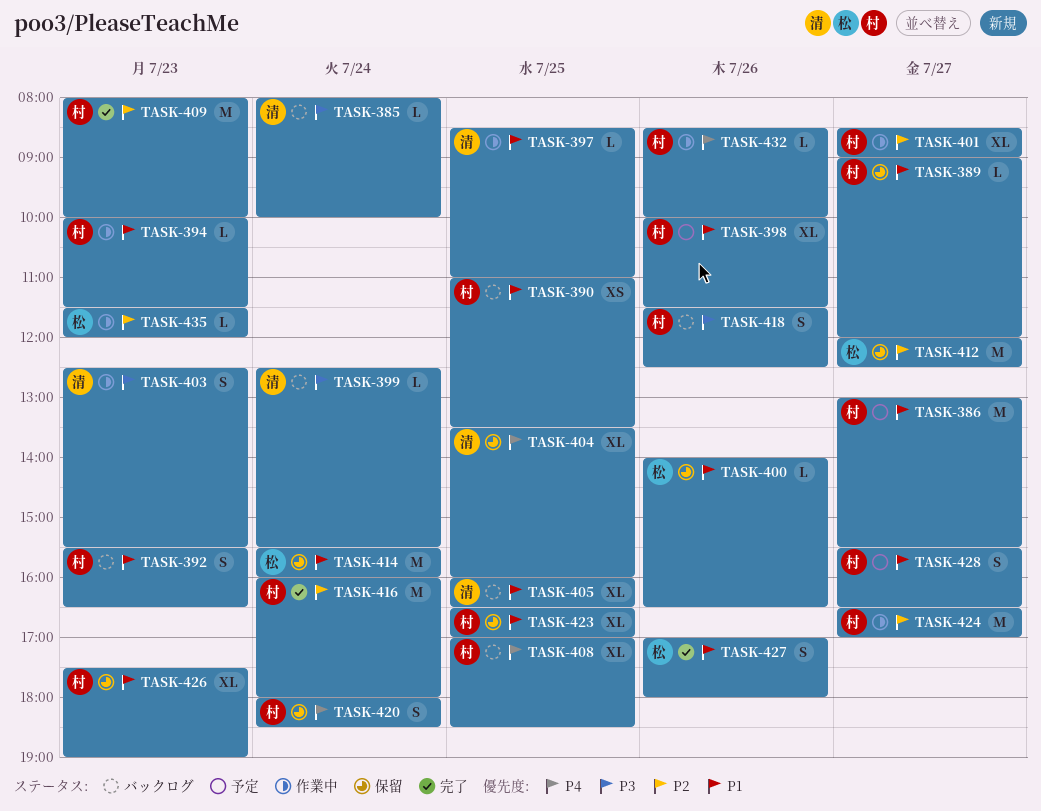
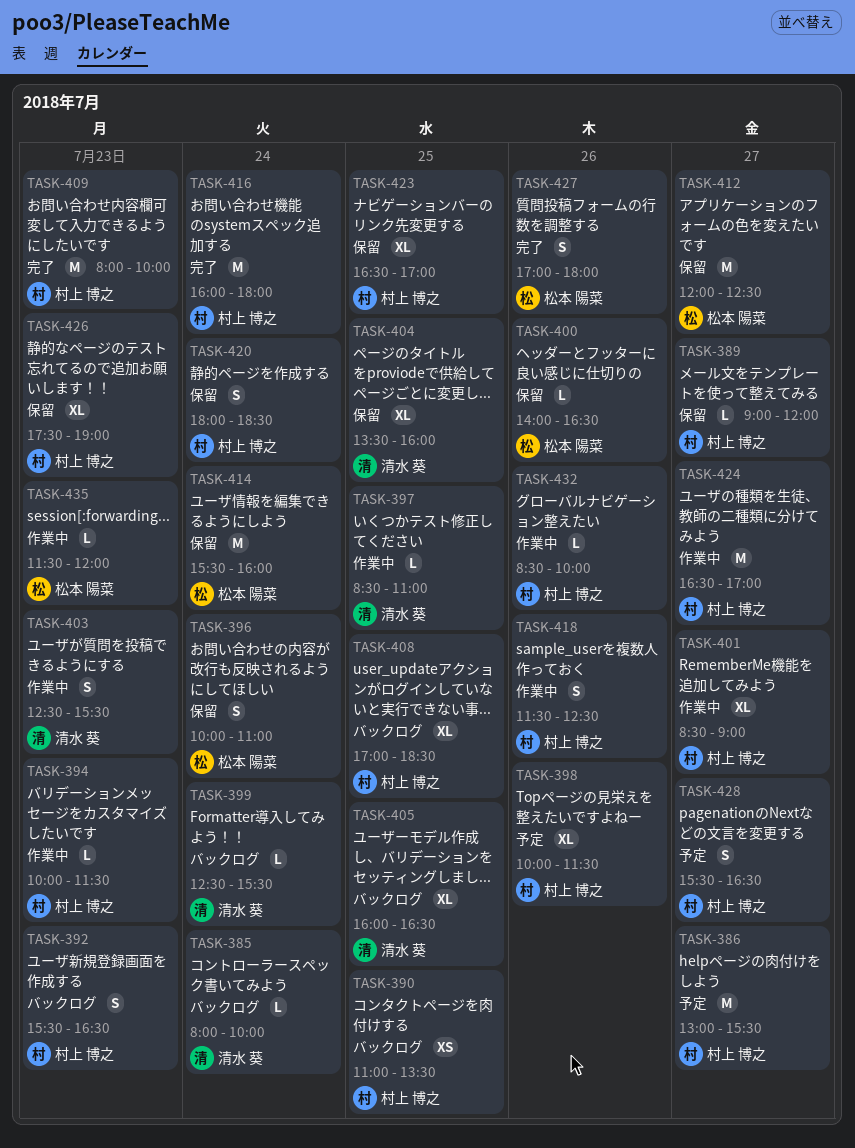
TASK-396: none -> present
TASK-418, status: バックログ -> 作業中

